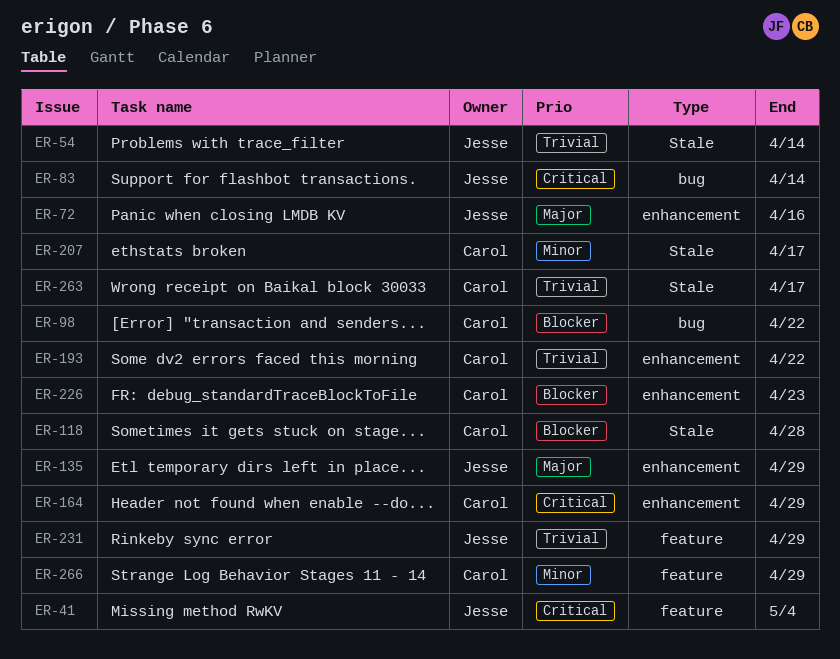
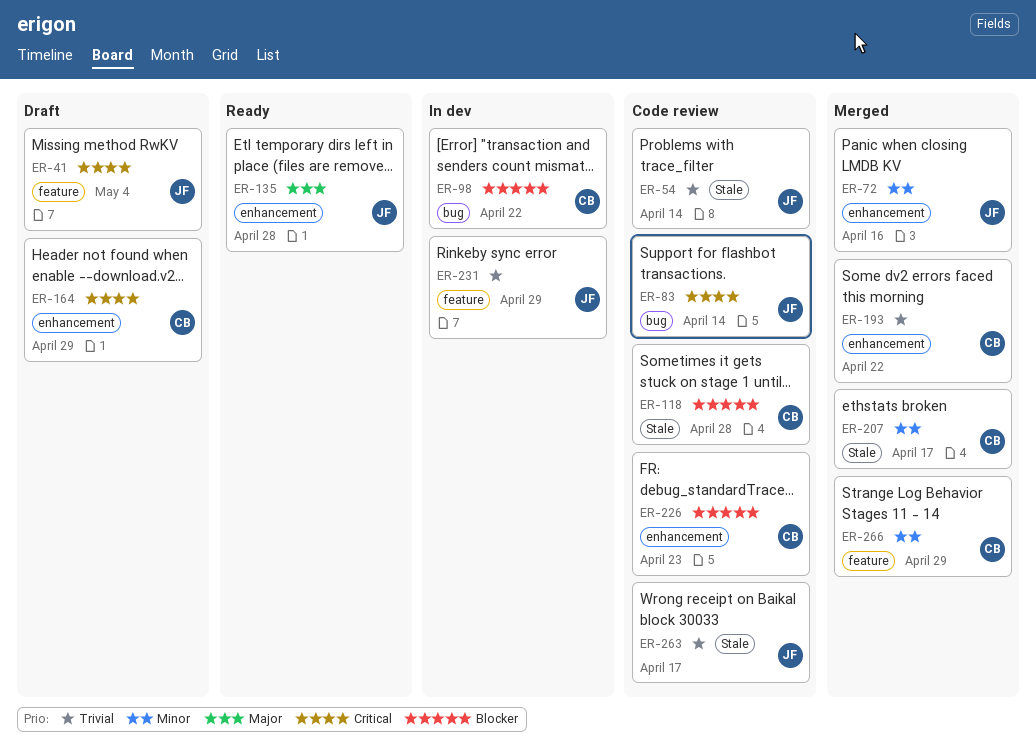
ER-72, priority: Major -> Minor
ER-135, due: Apr 29 -> Apr 28
ER-263, owner: Carol -> Jesse

